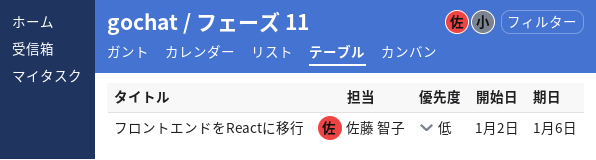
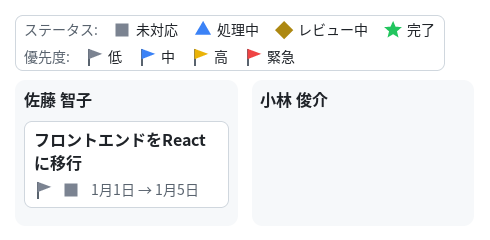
フロントエンドをReactに移行, start: Jan 2 -> Jan 1
フロントエンドをReactに移行, due: Jan 6 -> Jan 5

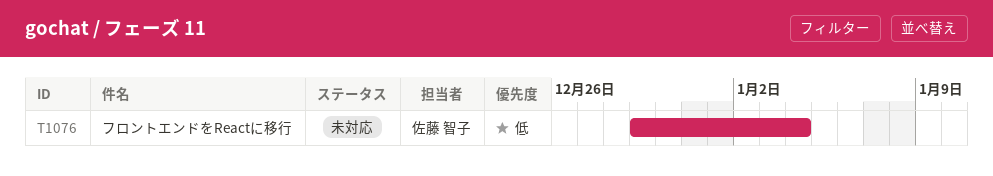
フロントエンドをReactに移行, start: Jan 1 -> Dec 29
フロントエンドをReactに移行, due: Jan 5 -> Jan 4

